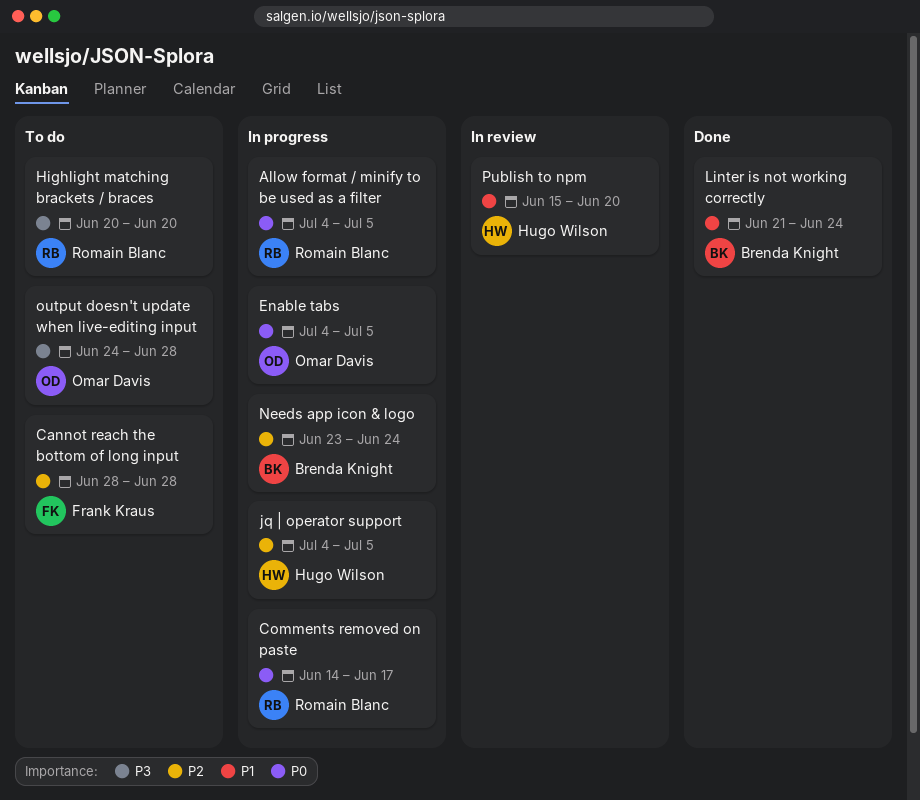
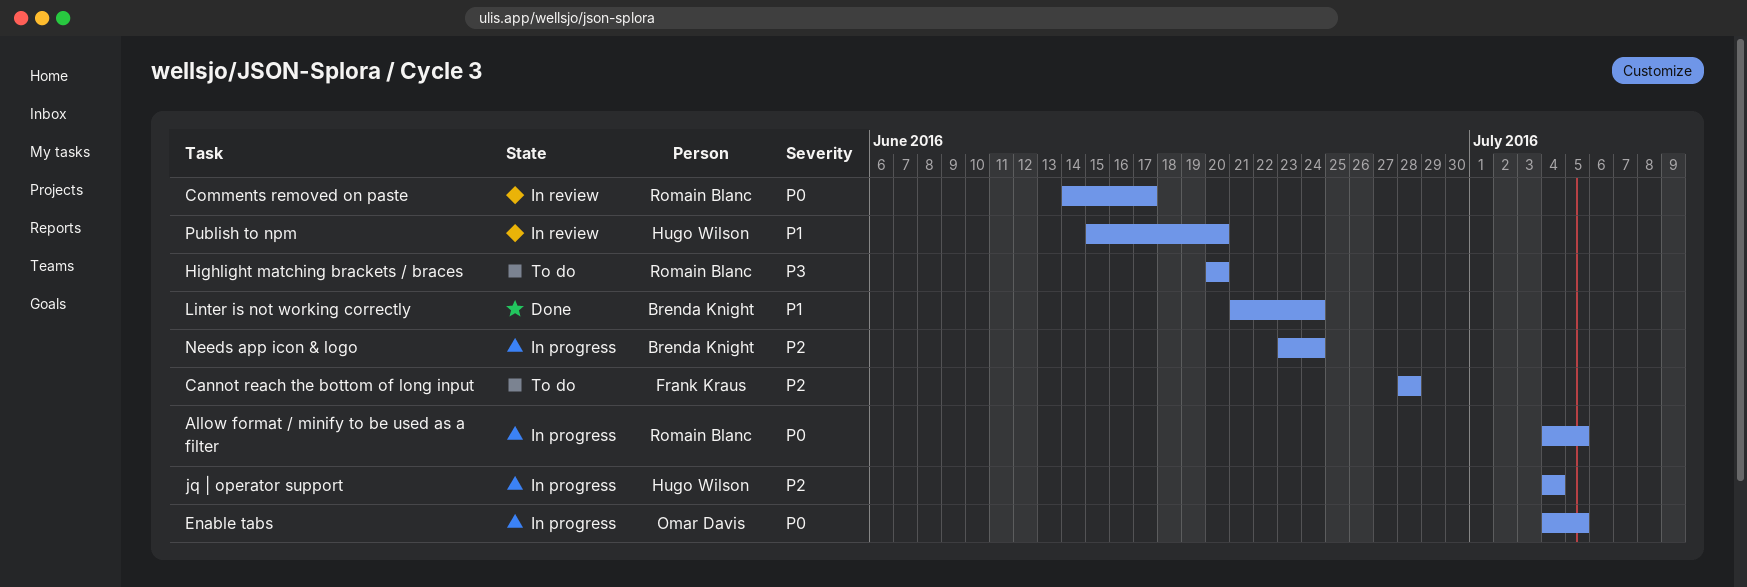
Comments removed on paste, status: In progress -> In review
jq | operator support, due: Jul 5 -> Jul 4
output doesn't update when live-editing input: present -> none

